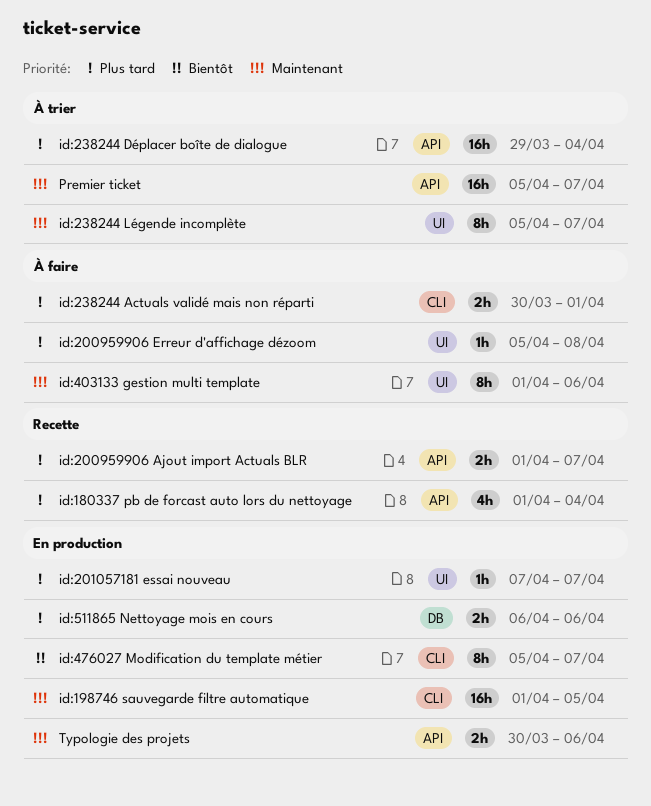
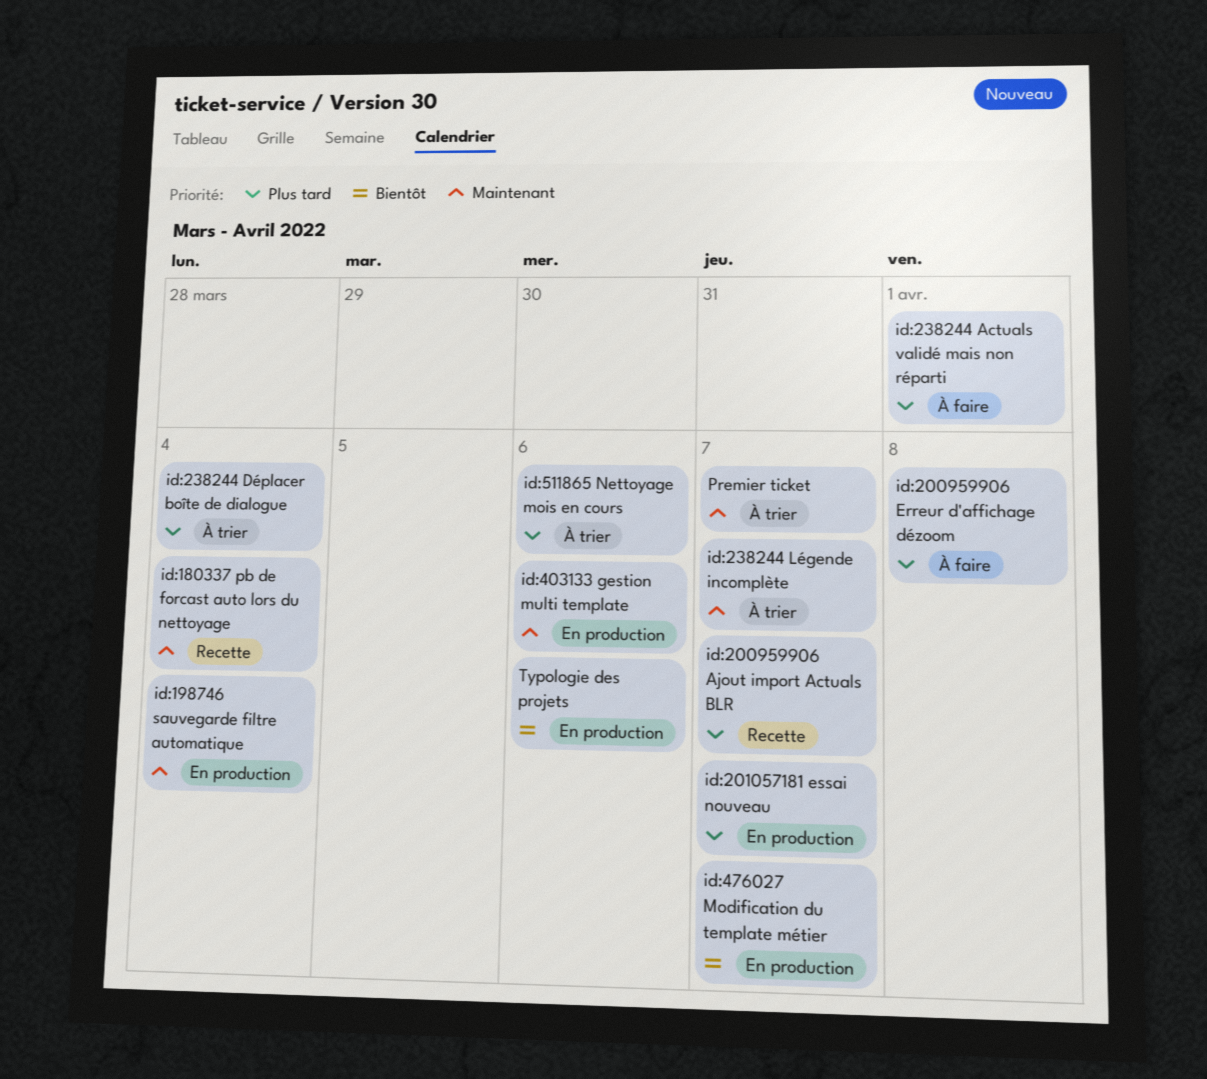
id:180337 pb de forcast auto lors du nettoyage, priority: Plus tard -> Maintenant
id:198746 sauvegarde filtre automatique, due: Apr 5 -> Apr 4
id:403133 gestion multi template, status: À faire -> En production
id:511865 Nettoyage mois en cours, status: En production -> À trier
Typologie des projets, priority: Maintenant -> Bientôt

